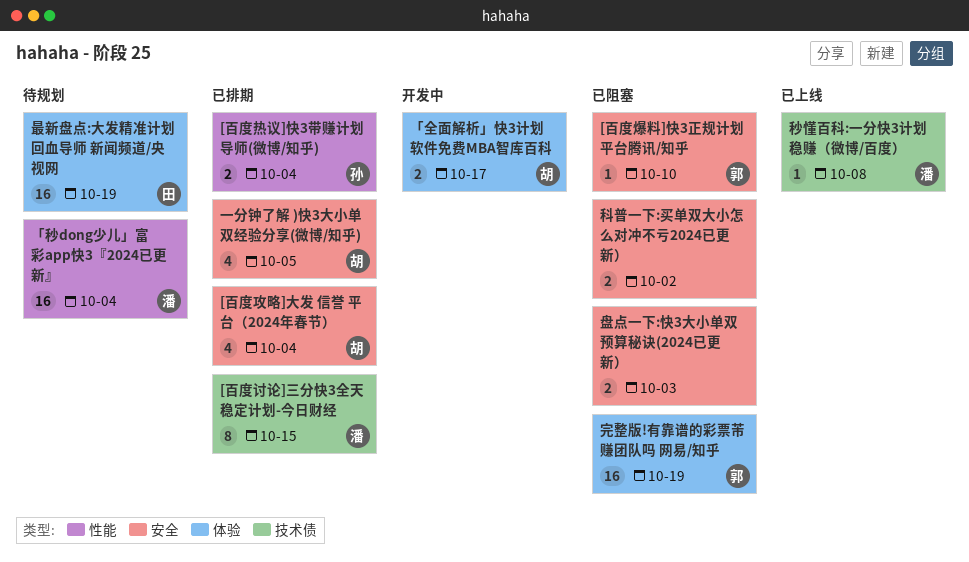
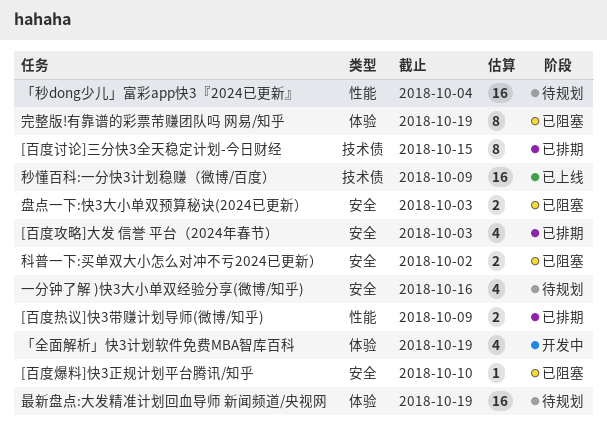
[百度攻略]大发 信誉 平台（2024年春节）, due: Oct 4 -> Oct 3
[百度热议]快3带赚计划导师(微博/知乎), due: Oct 4 -> Oct 9
「全面解析」快3计划软件免费MBA智库百科, estimate: 2 -> 4
「全面解析」快3计划软件免费MBA智库百科, due: Oct 17 -> Oct 19
一分钟了解 )快3大小单双经验分享(微博/知乎), status: 已排期 -> 待规划
一分钟了解 )快3大小单双经验分享(微博/知乎), due: Oct 5 -> Oct 16
完整版!有靠谱的彩票芾赚团队吗 网易/知乎, estimate: 16 -> 8
秒懂百科:一分快3计划稳赚（微博/百度）, estimate: 1 -> 16
秒懂百科:一分快3计划稳赚（微博/百度）, due: Oct 8 -> Oct 9

